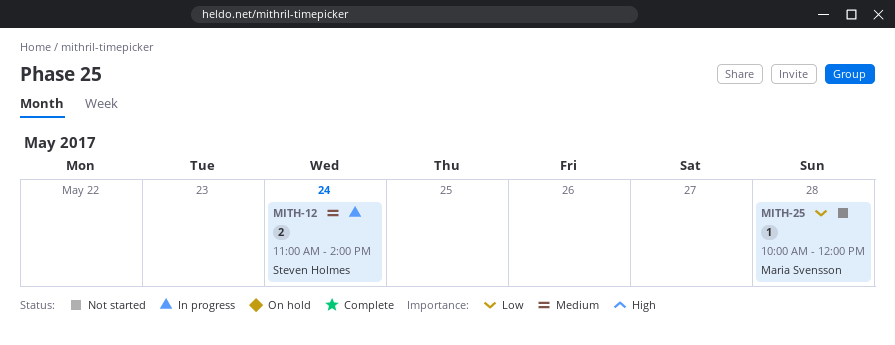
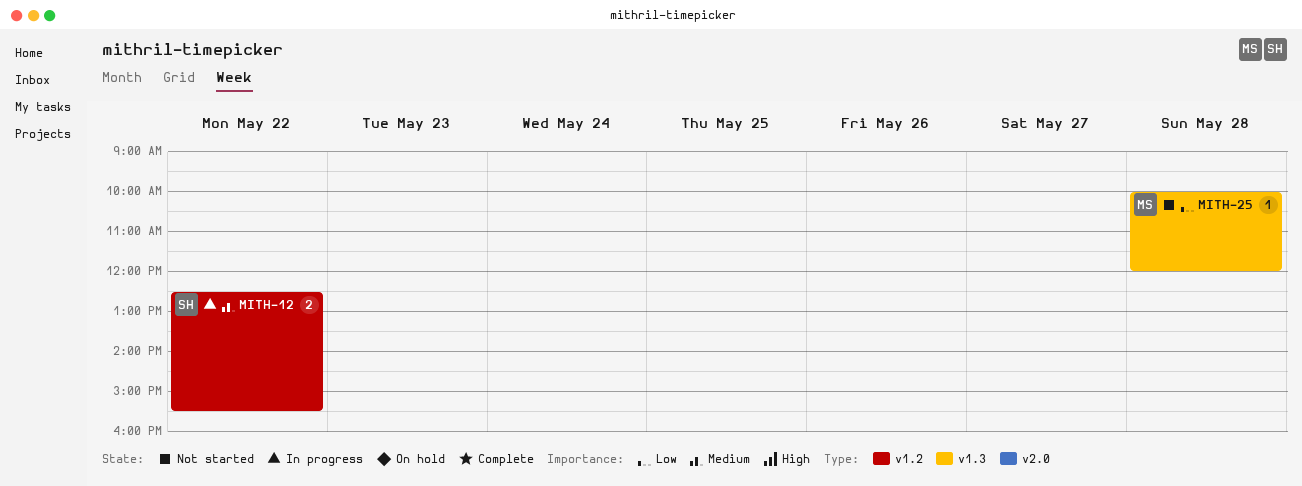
MITH-12, day: May 24 -> May 22
MITH-12, begins: 11:00 -> 12:30
MITH-12, ends: 14:00 -> 15:30

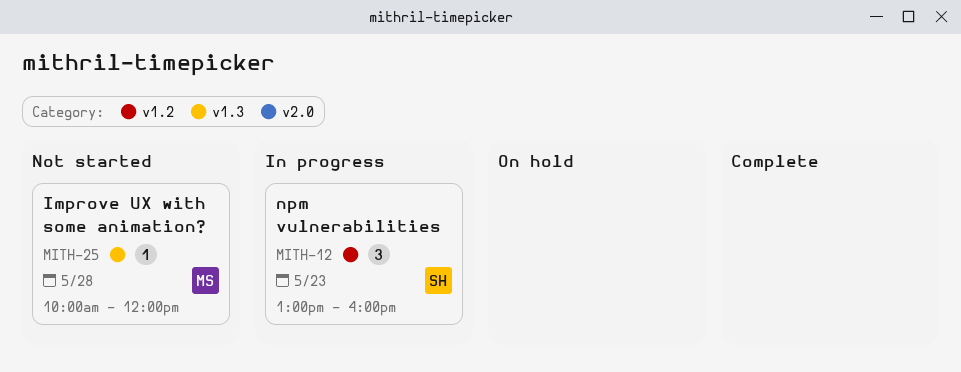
MITH-12, estimate: 2 -> 3
MITH-12, day: May 22 -> May 23
MITH-12, begins: 12:30 -> 13:00
MITH-12, ends: 15:30 -> 16:00

